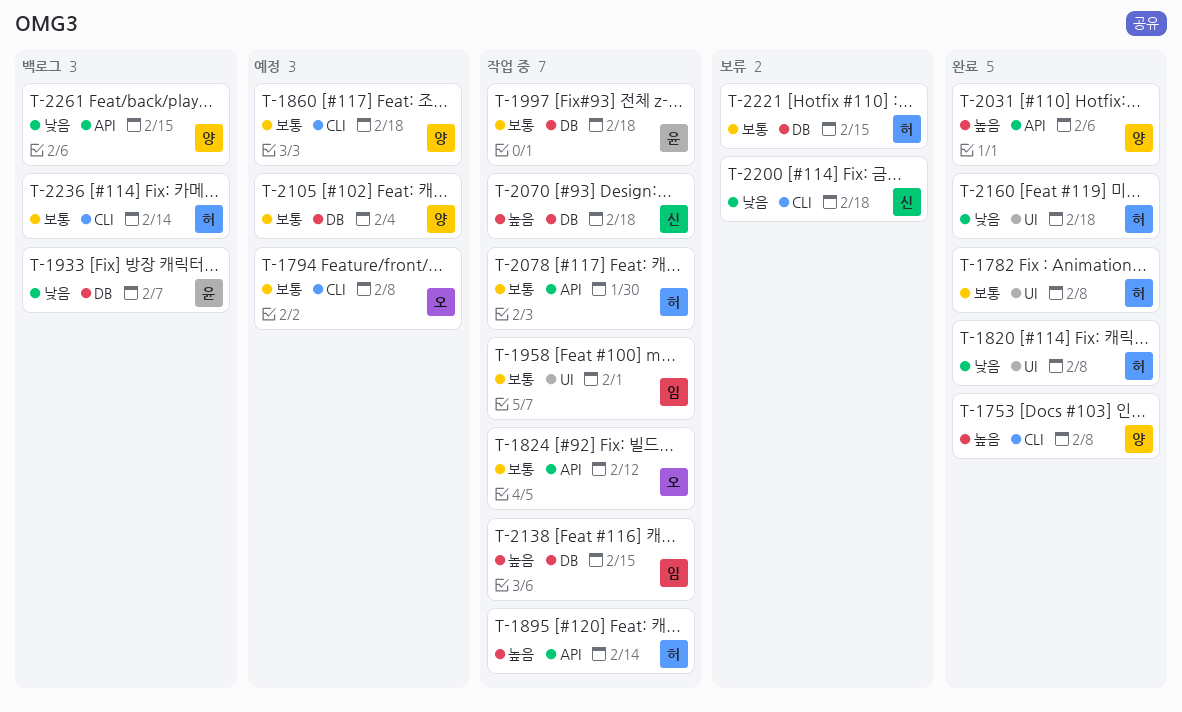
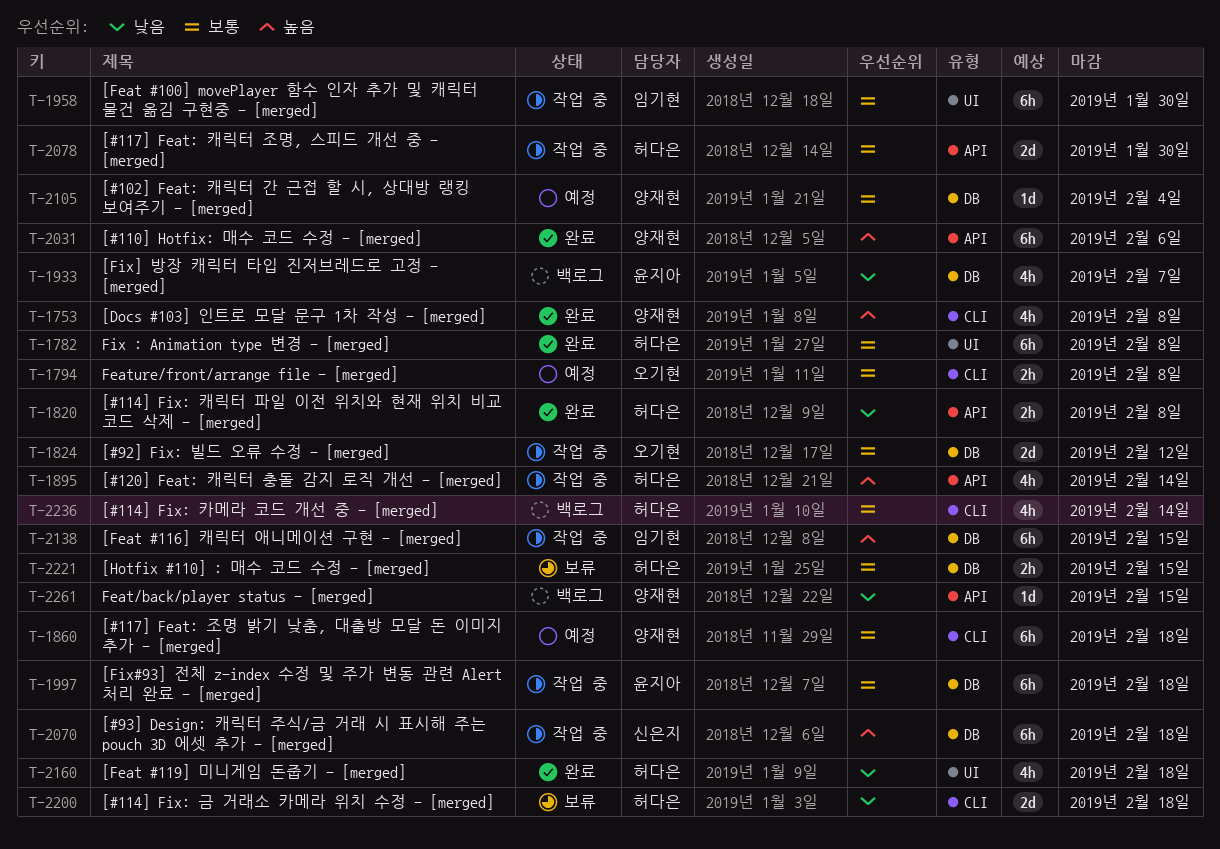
T-1820, label: UI -> API
T-1824, label: API -> DB
T-1958, due: Feb 1 -> Jan 30
T-2200, owner: 신은지 -> 허다은

